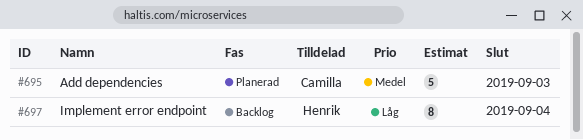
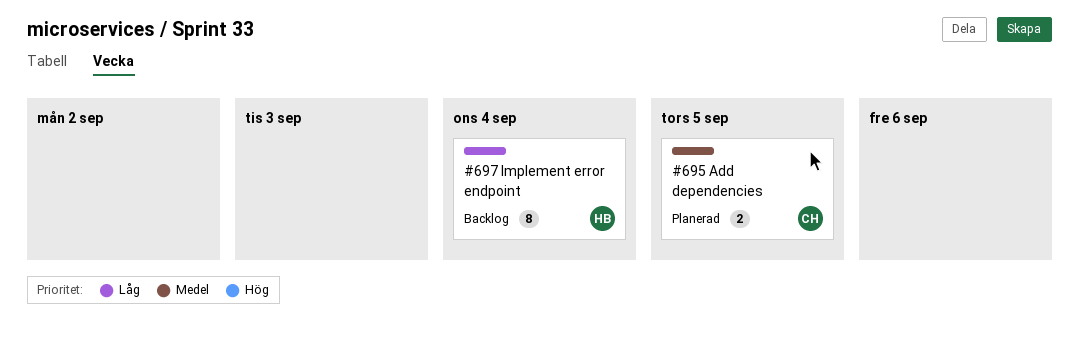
#695, estimate: 5 -> 2
#695, due: Sep 3 -> Sep 5

